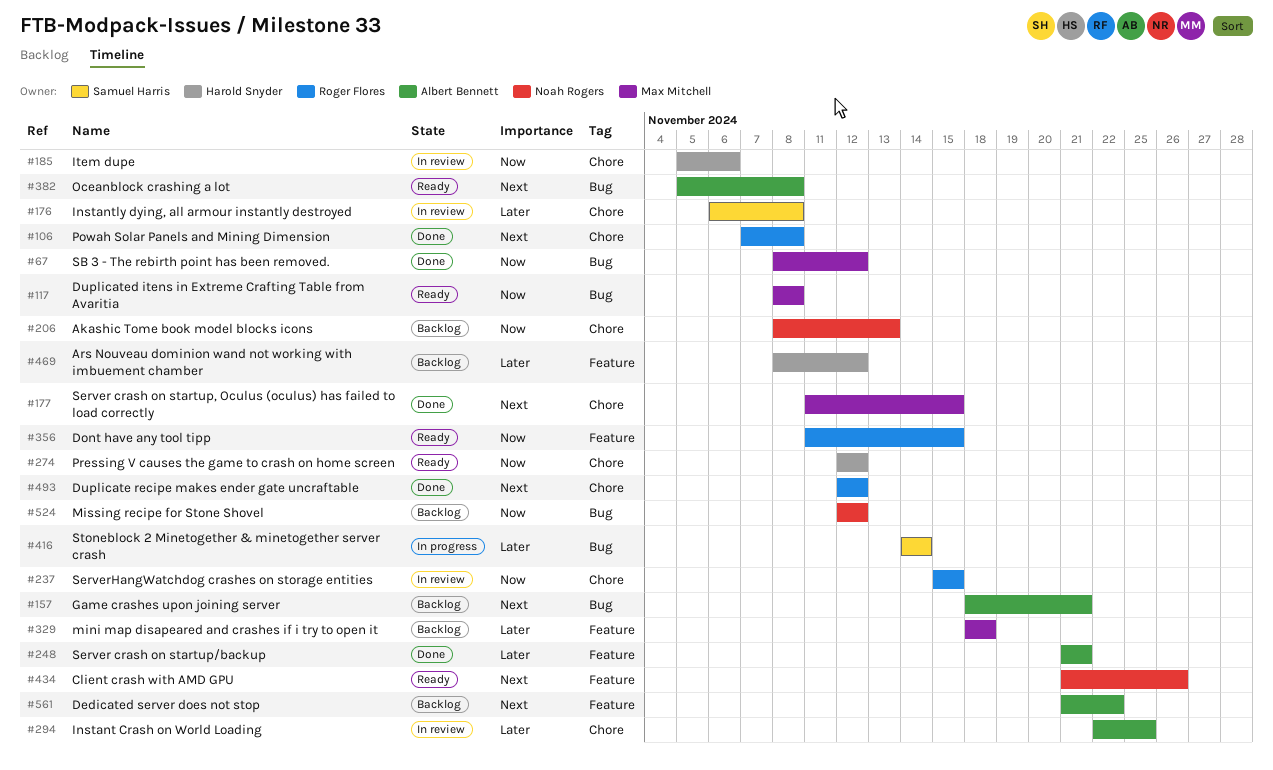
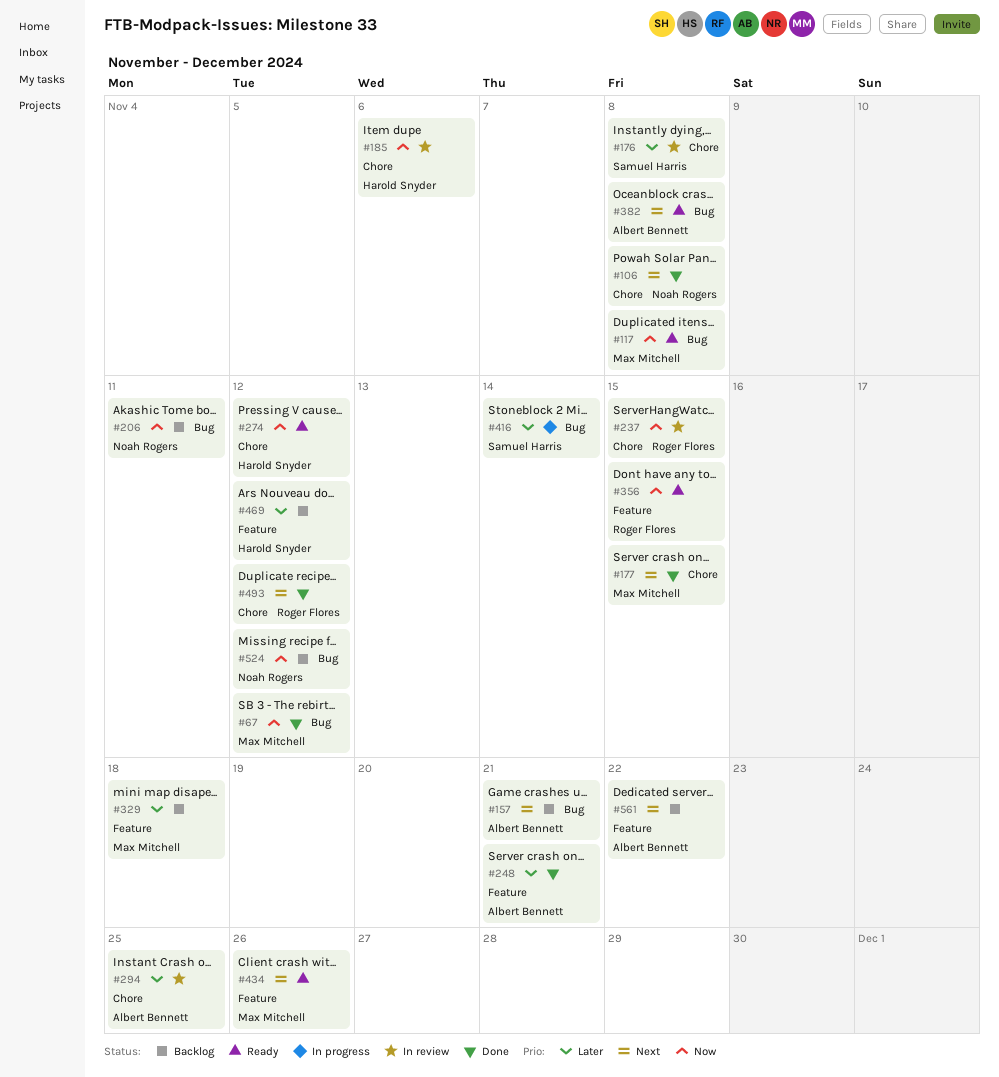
#106, owner: Roger Flores -> Noah Rogers
#206, label: Chore -> Bug
#206, due: Nov 13 -> Nov 11
#434, owner: Noah Rogers -> Max Mitchell

